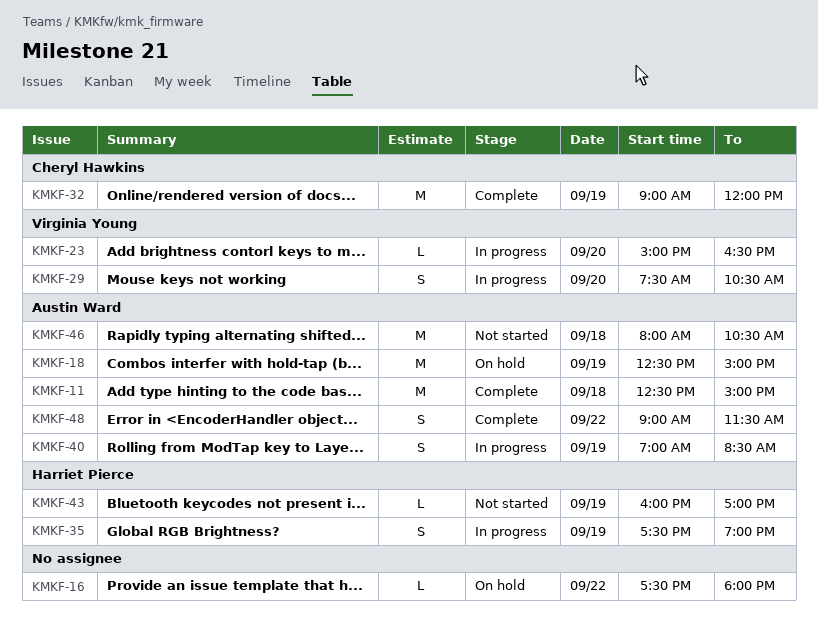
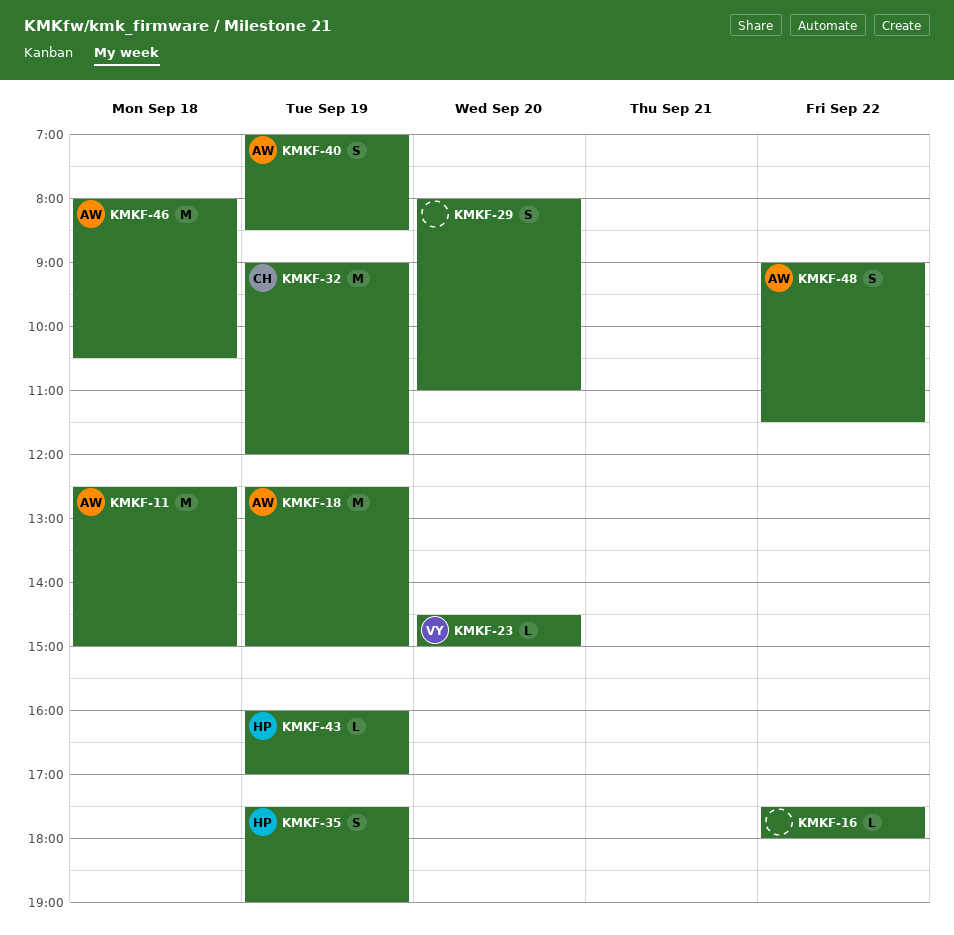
KMKF-23, begins: 15:00 -> 14:30
KMKF-23, ends: 16:30 -> 15:00
KMKF-29, owner: Virginia Young -> none
KMKF-29, begins: 07:30 -> 08:00
KMKF-29, ends: 10:30 -> 11:00

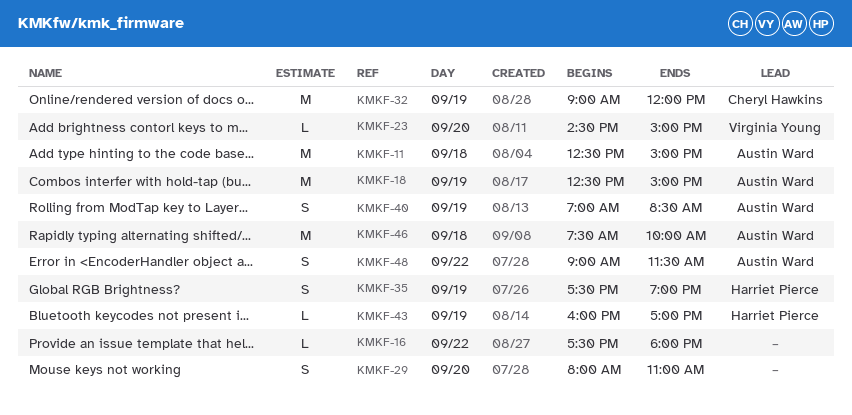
KMKF-46, begins: 08:00 -> 07:30
KMKF-46, ends: 10:30 -> 10:00

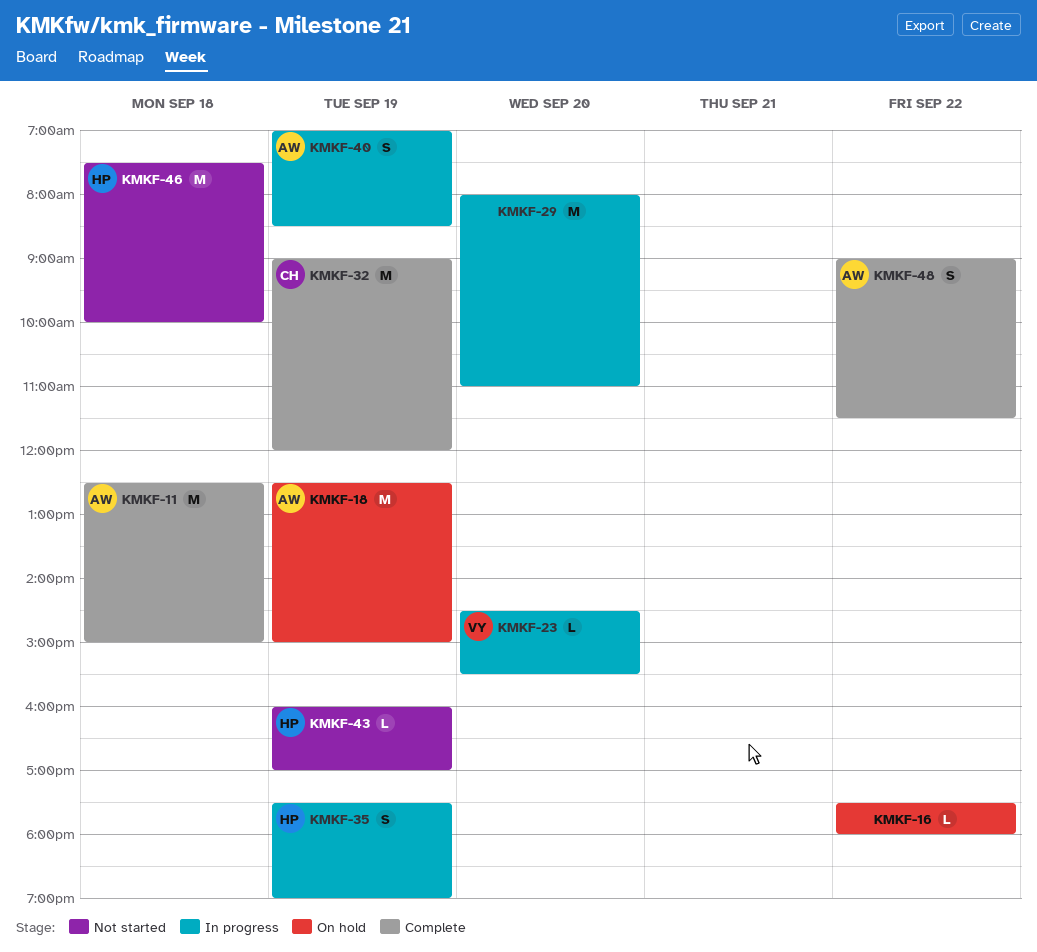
KMKF-23, ends: 15:00 -> 15:30
KMKF-29, estimate: S -> M
KMKF-46, owner: Austin Ward -> Harriet Pierce

